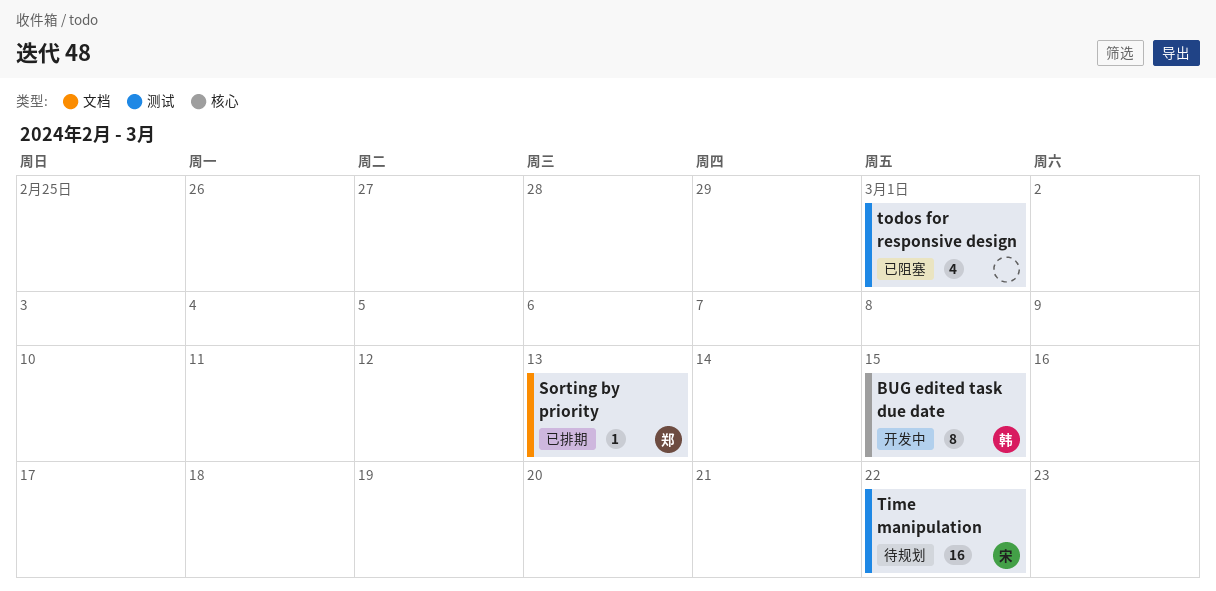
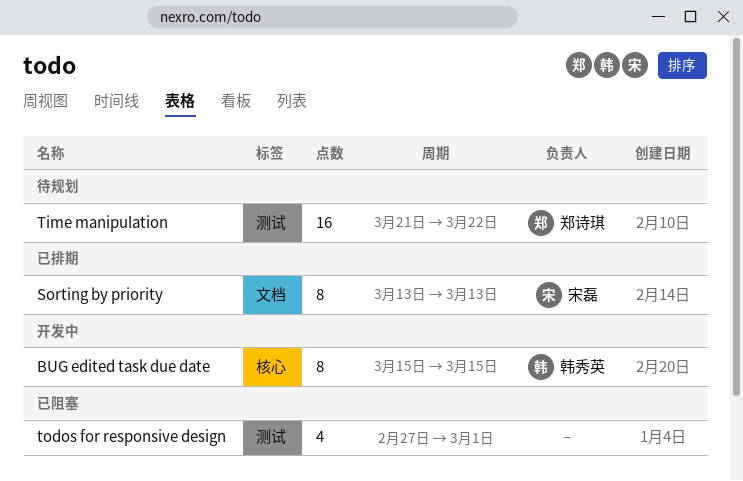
Sorting by priority, owner: 郑诗琪 -> 宋磊
Sorting by priority, estimate: 1 -> 8
Time manipulation, owner: 宋磊 -> 郑诗琪

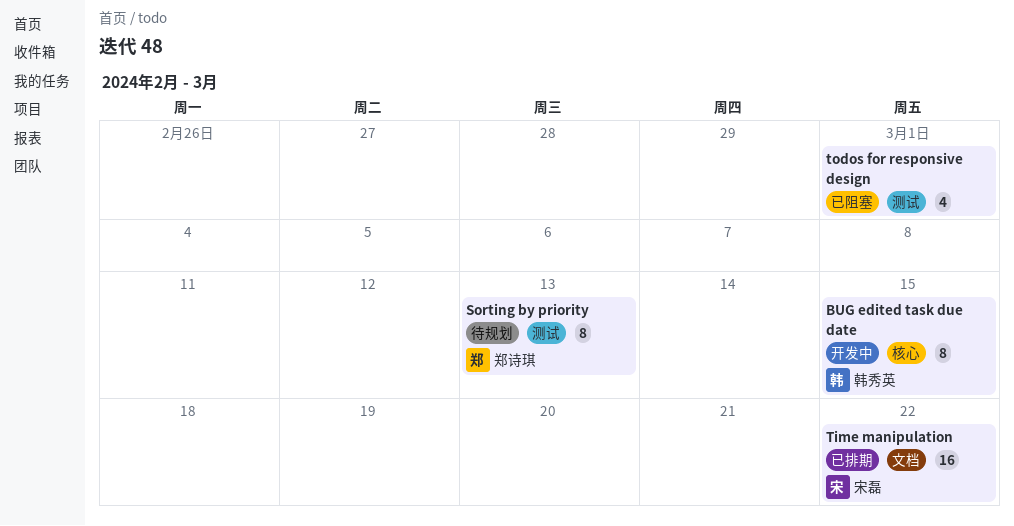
Sorting by priority, status: 已排期 -> 待规划
Sorting by priority, owner: 宋磊 -> 郑诗琪
Sorting by priority, label: 文档 -> 测试
Time manipulation, status: 待规划 -> 已排期
Time manipulation, owner: 郑诗琪 -> 宋磊
Time manipulation, label: 测试 -> 文档

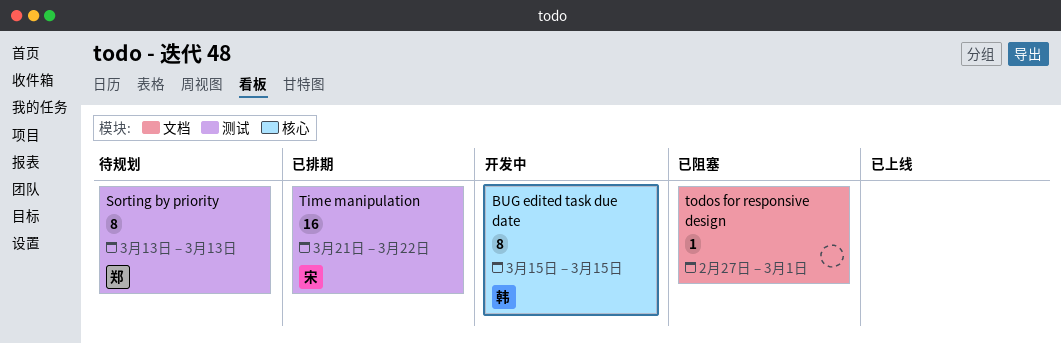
Time manipulation, label: 文档 -> 测试
todos for responsive design, label: 测试 -> 文档
todos for responsive design, estimate: 4 -> 1

